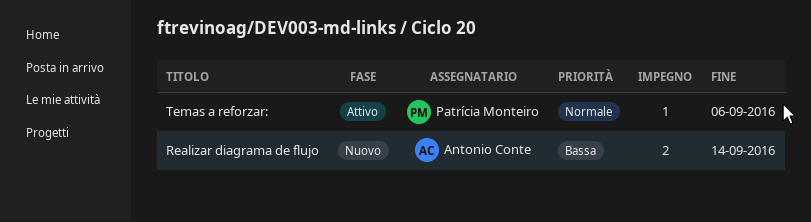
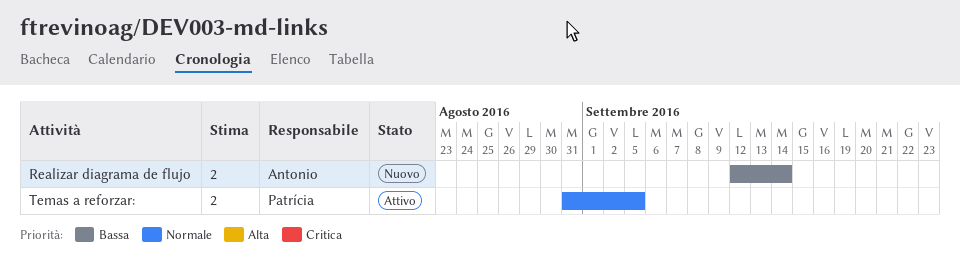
Temas a reforzar:, estimate: 1 -> 2
Temas a reforzar:, due: Sep 6 -> Sep 5

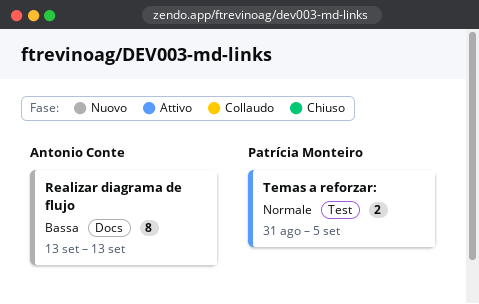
Realizar diagrama de flujo, estimate: 2 -> 8
Realizar diagrama de flujo, start: Sep 12 -> Sep 13
Realizar diagrama de flujo, due: Sep 14 -> Sep 13

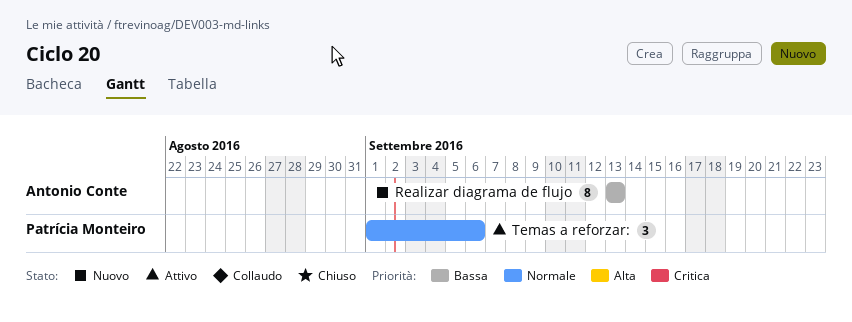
Temas a reforzar:, estimate: 2 -> 3
Temas a reforzar:, start: Aug 31 -> Sep 1
Temas a reforzar:, due: Sep 5 -> Sep 6

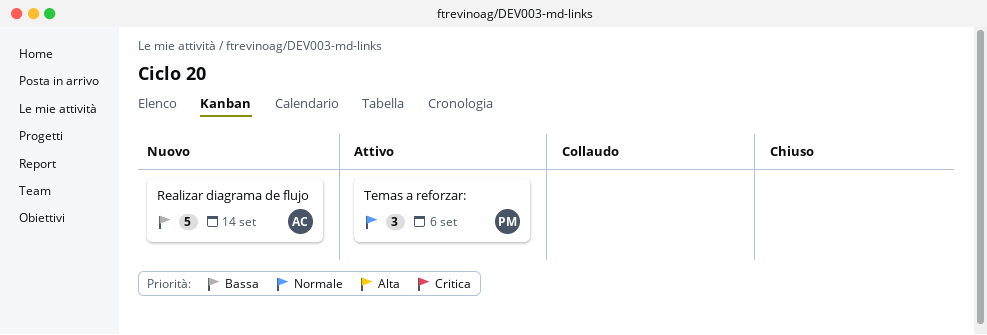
Realizar diagrama de flujo, estimate: 8 -> 5
Realizar diagrama de flujo, due: Sep 13 -> Sep 14

